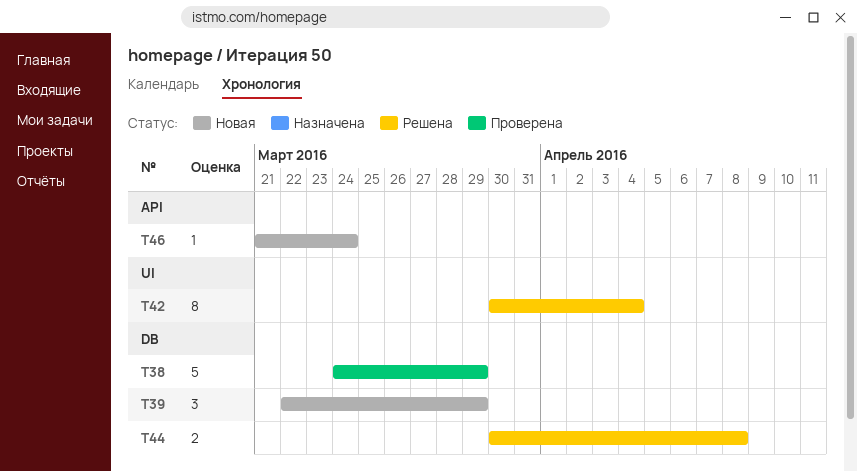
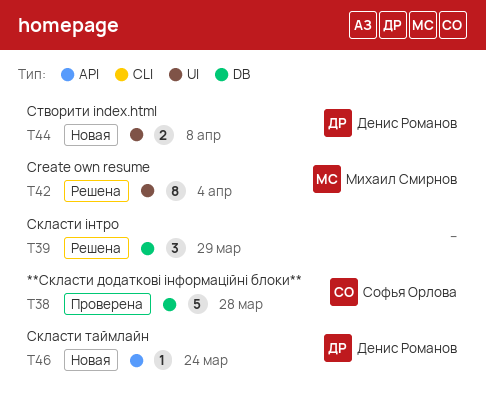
T38, due: Mar 29 -> Mar 28
T39, status: Новая -> Решена
T44, status: Решена -> Новая
T44, label: DB -> UI

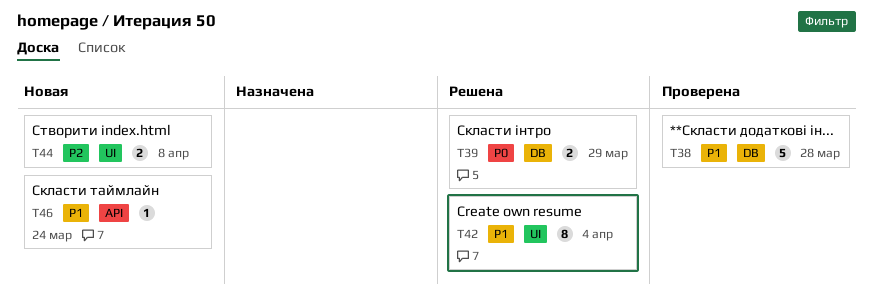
T39, estimate: 3 -> 2

